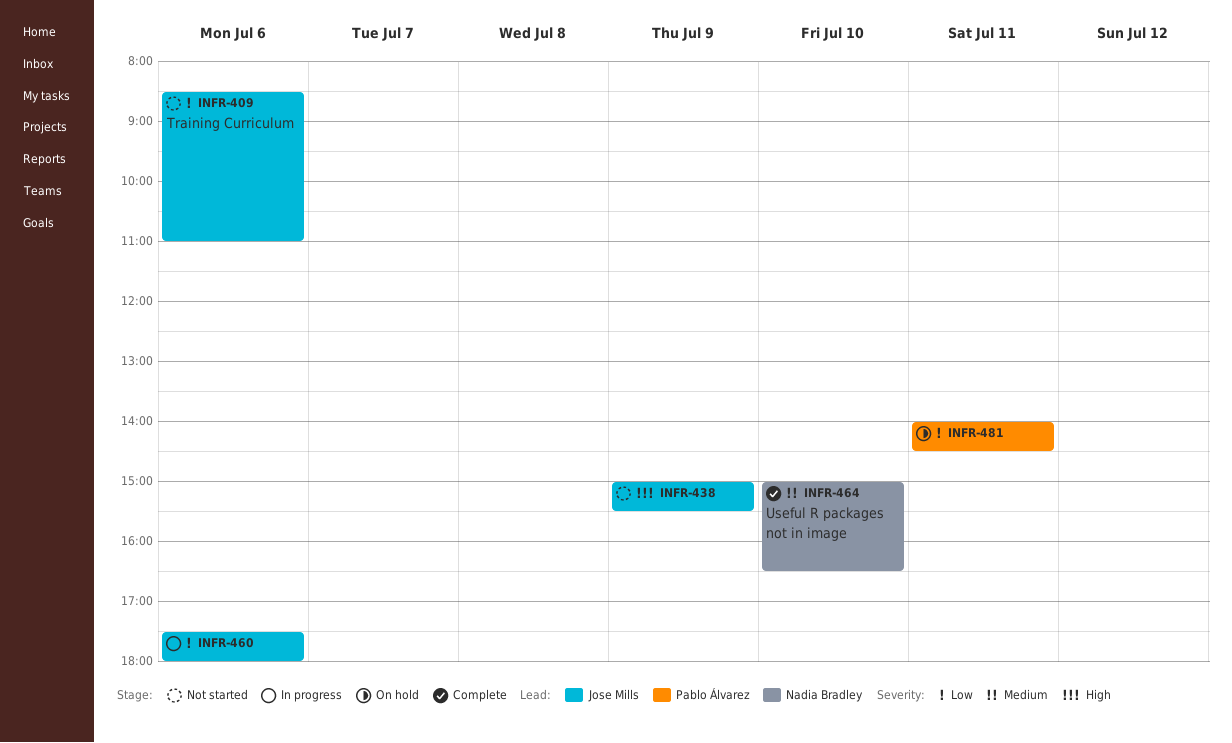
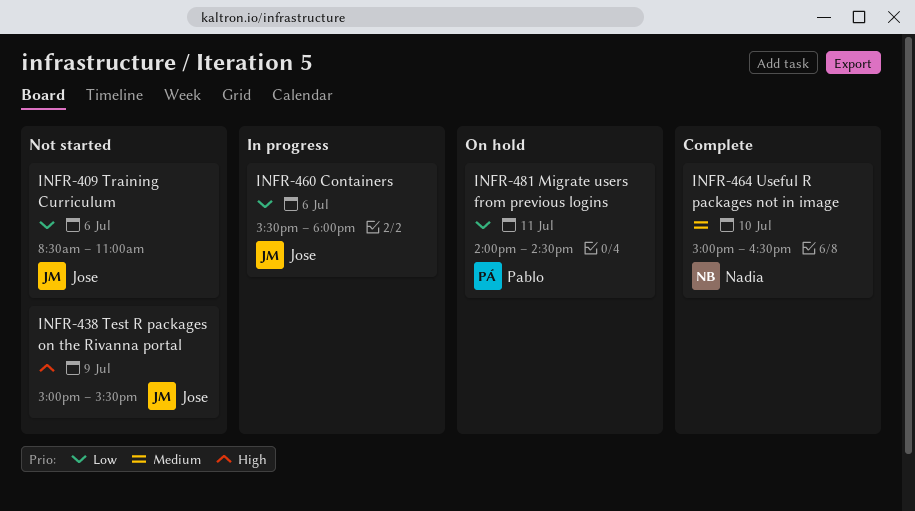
INFR-460, begins: 17:30 -> 15:30

